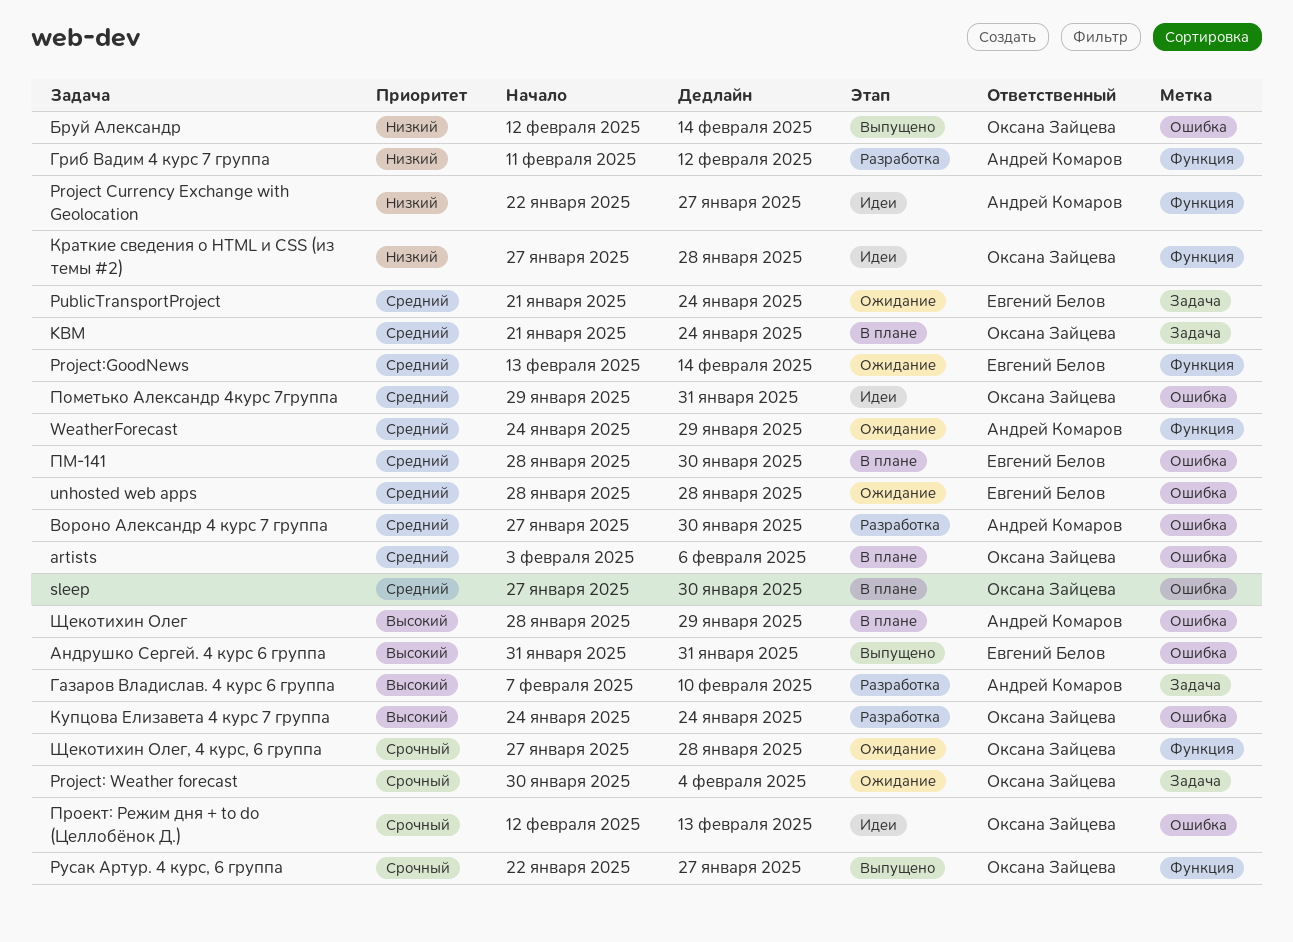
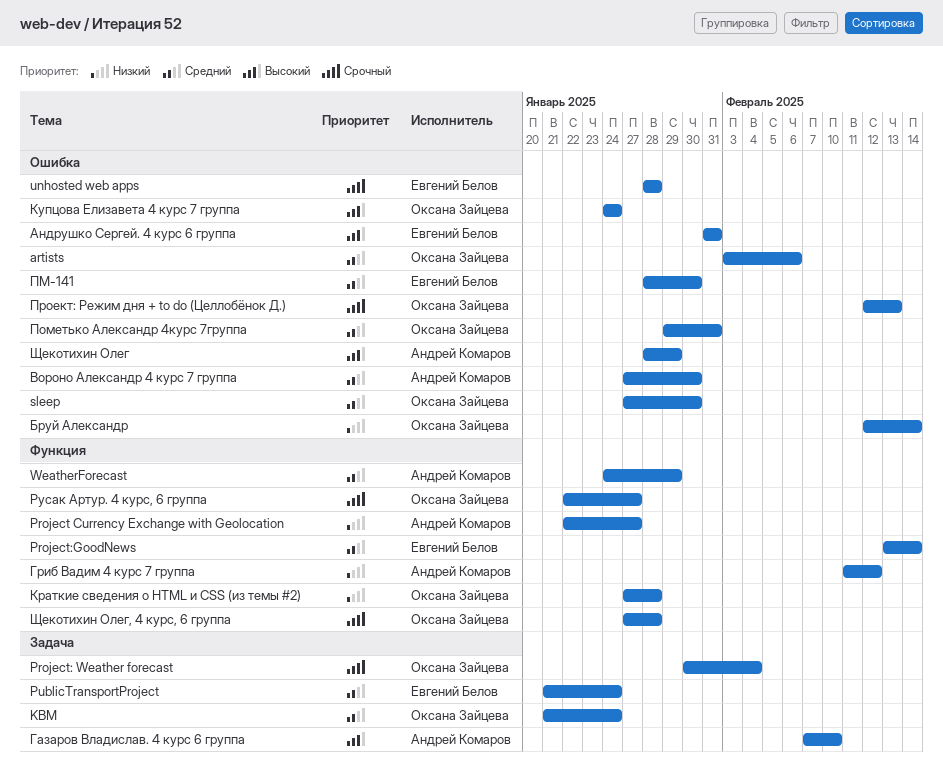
unhosted web apps, priority: Средний -> Срочный

